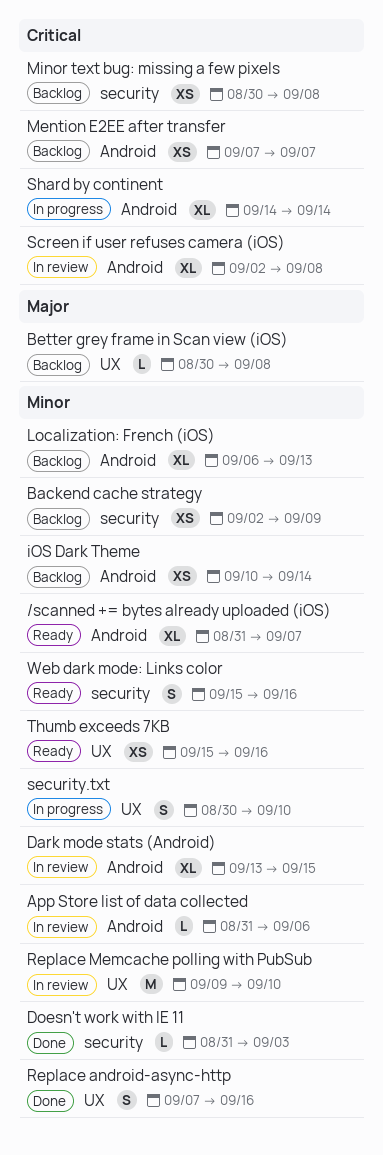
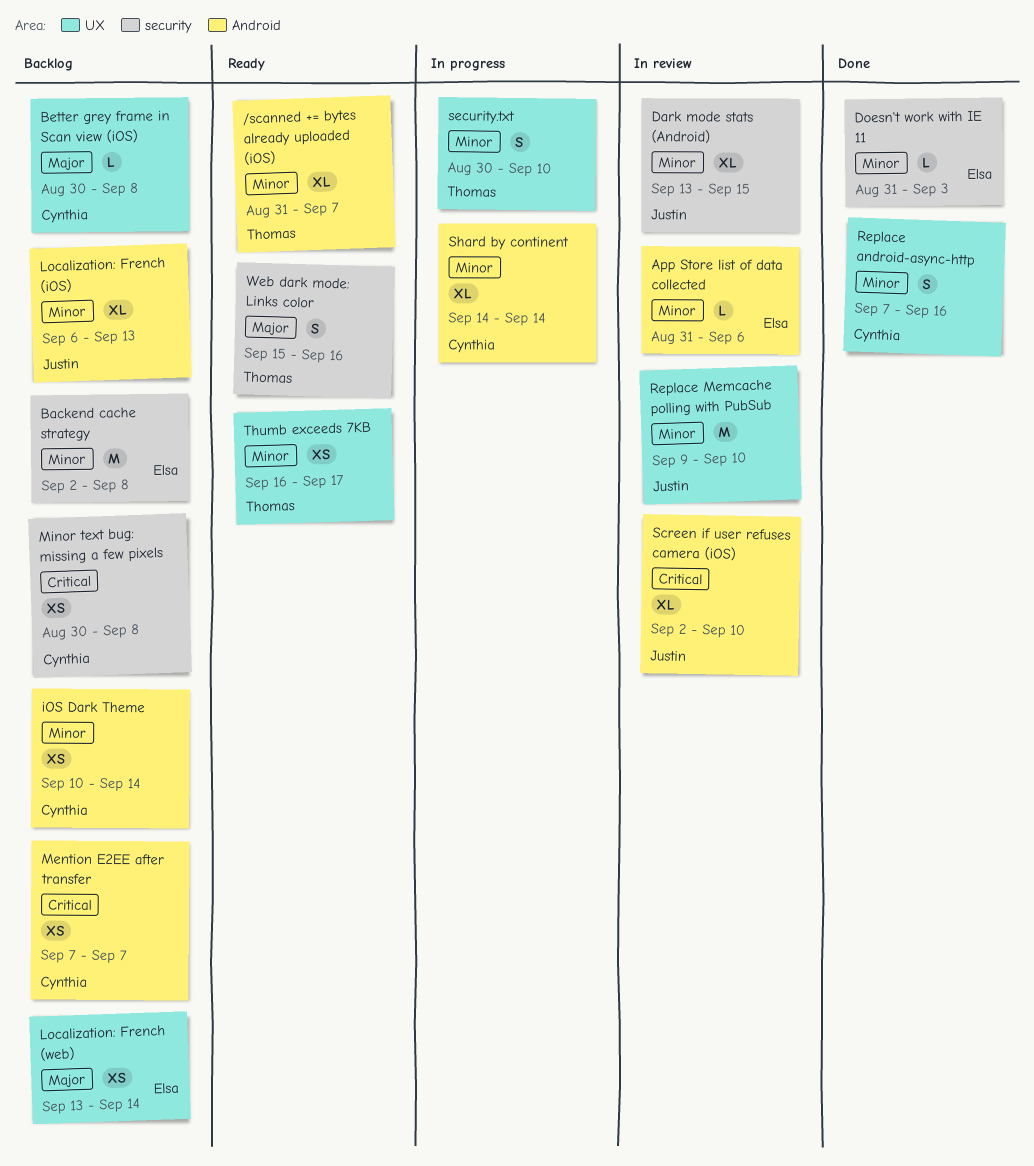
Backend cache strategy, estimate: XS -> M
Backend cache strategy, due: Sep 9 -> Sep 8
Dark mode stats (Android), label: Android -> security
Localization: French (web): none -> present
Screen if user refuses camera (iOS), due: Sep 8 -> Sep 10
Shard by continent, priority: Critical -> Minor
Thumb exceeds 7KB, start: Sep 15 -> Sep 16
Thumb exceeds 7KB, due: Sep 16 -> Sep 17
Web dark mode: Links color, priority: Minor -> Major

